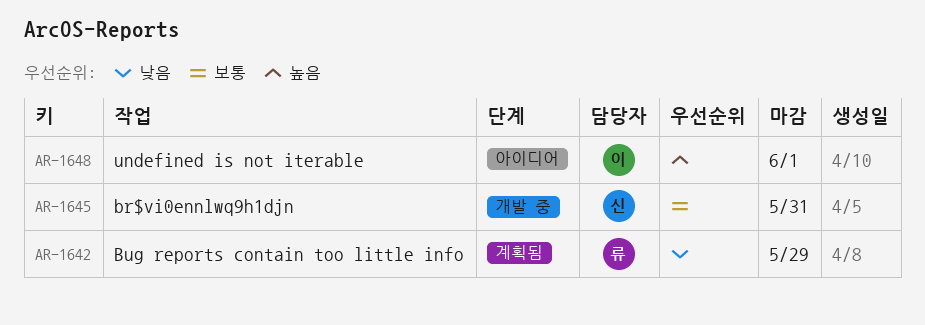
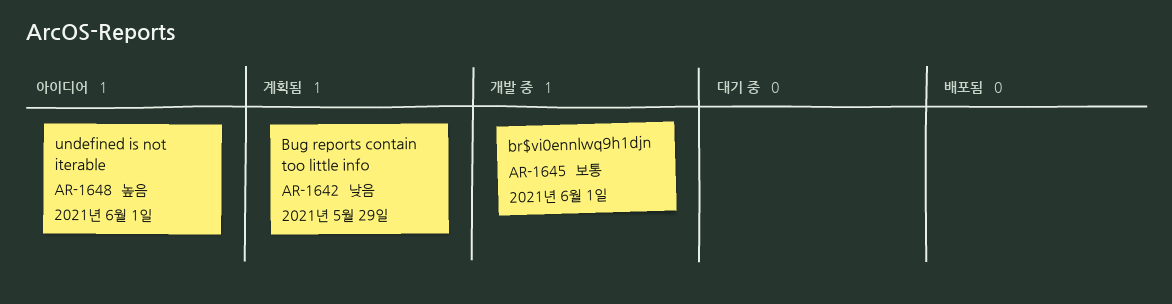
AR-1645, due: May 31 -> Jun 1

